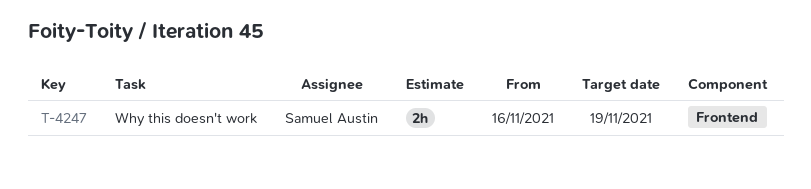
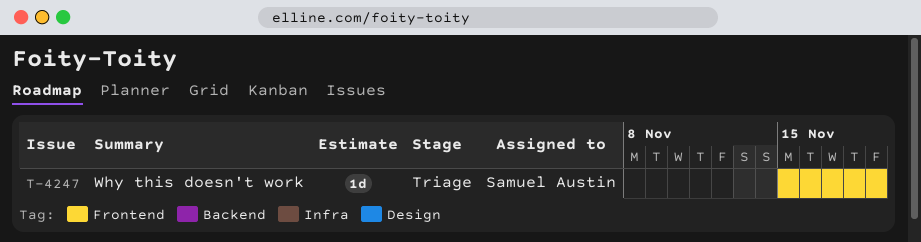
T-4247, estimate: 2h -> 1d
T-4247, start: Nov 16 -> Nov 15

